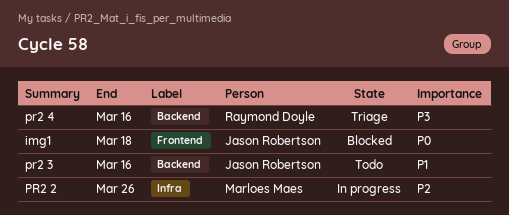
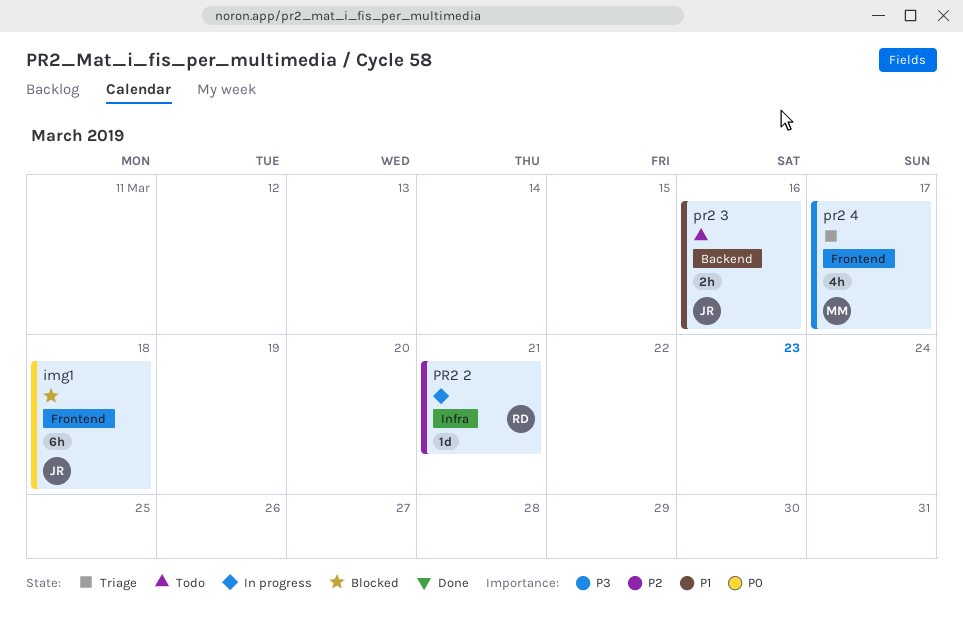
PR2 2, owner: Marloes Maes -> Raymond Doyle
PR2 2, due: Mar 26 -> Mar 21
pr2 4, owner: Raymond Doyle -> Marloes Maes
pr2 4, label: Backend -> Frontend
pr2 4, due: Mar 16 -> Mar 17

